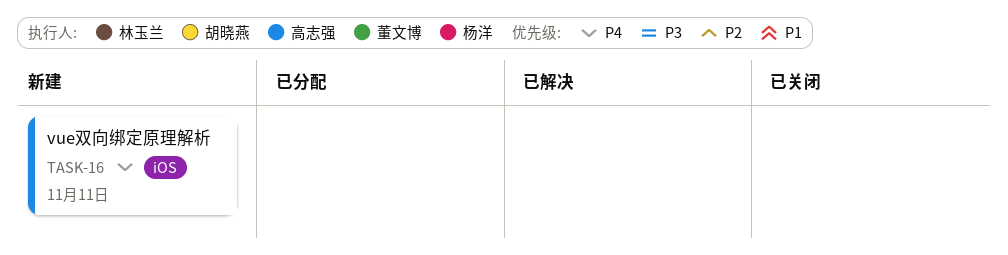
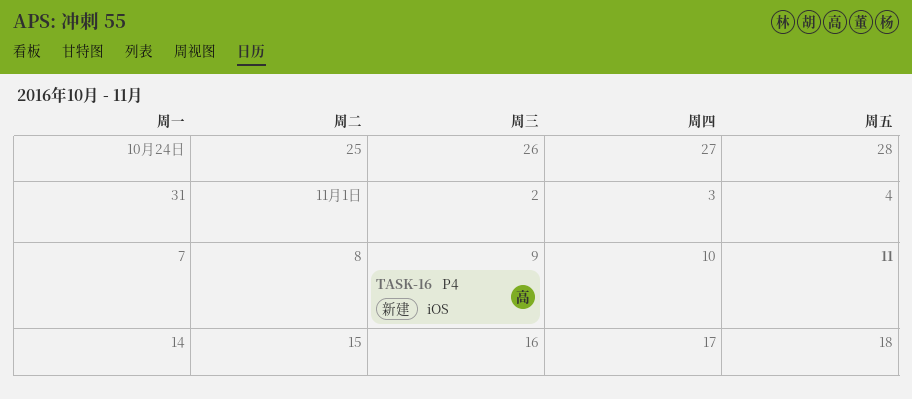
TASK-16, due: Nov 11 -> Nov 9

